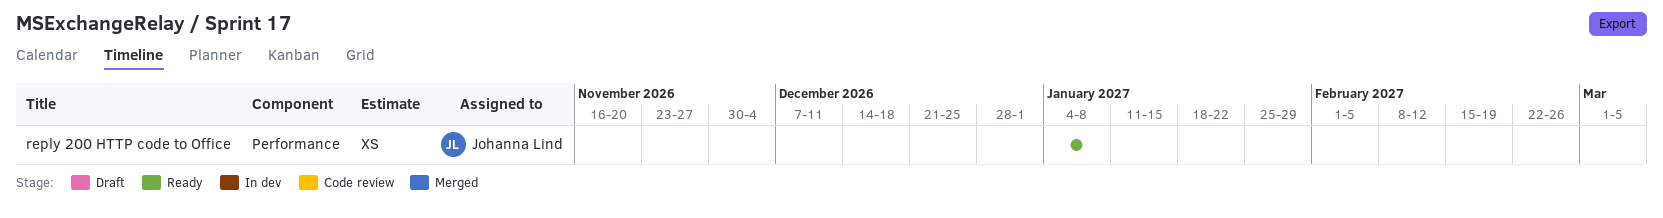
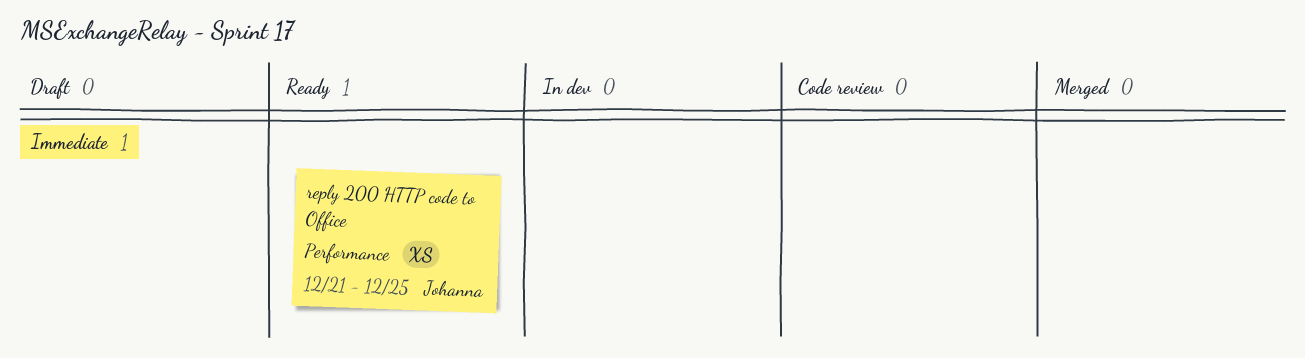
reply 200 HTTP code to Office, start: Jan 4 -> Dec 21
reply 200 HTTP code to Office, due: Jan 8 -> Dec 25

